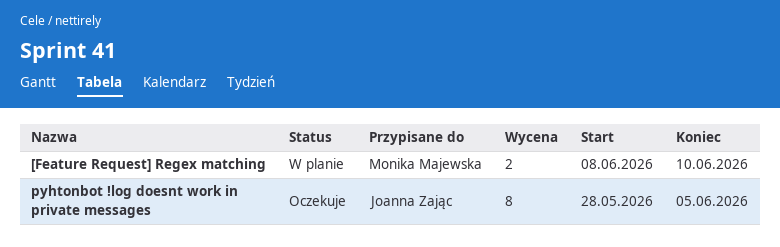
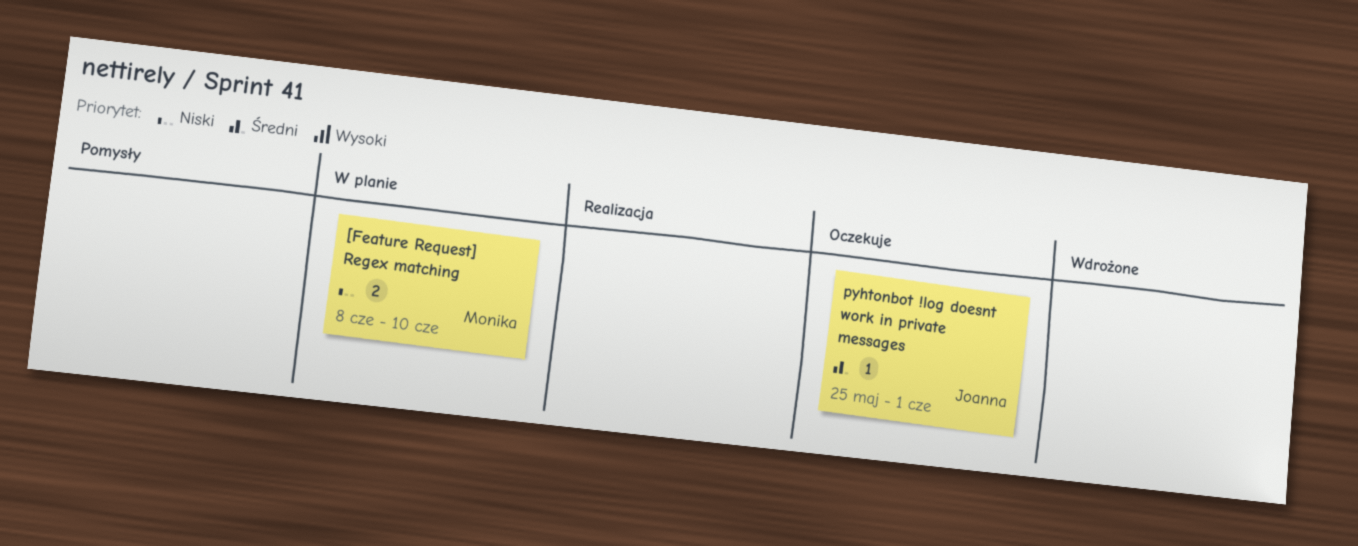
pyhtonbot !log doesnt work in private messages, estimate: 8 -> 1
pyhtonbot !log doesnt work in private messages, start: May 28 -> May 25
pyhtonbot !log doesnt work in private messages, due: Jun 5 -> Jun 1

